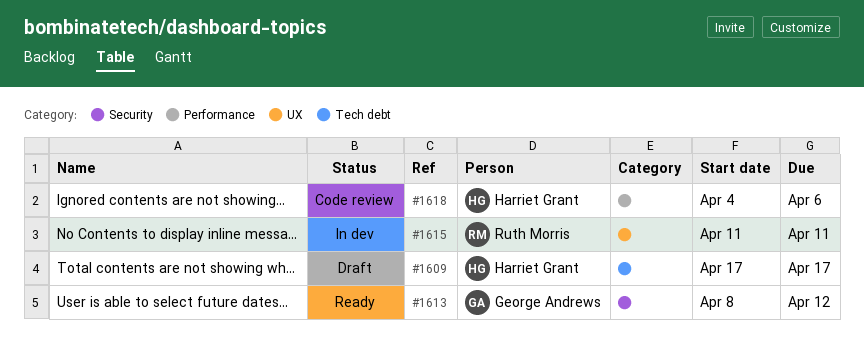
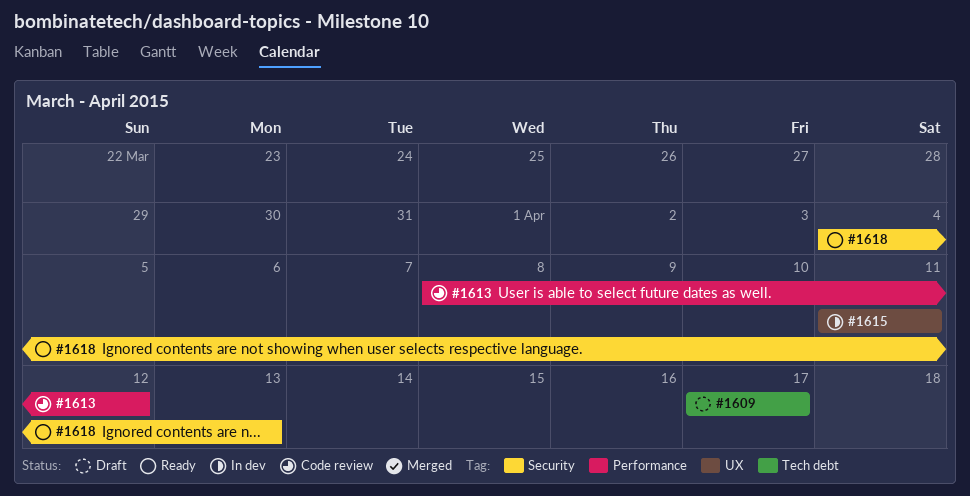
#1613, status: Ready -> Code review
#1613, label: Security -> Performance
#1618, status: Code review -> Ready
#1618, label: Performance -> Security
#1618, due: Apr 6 -> Apr 13

